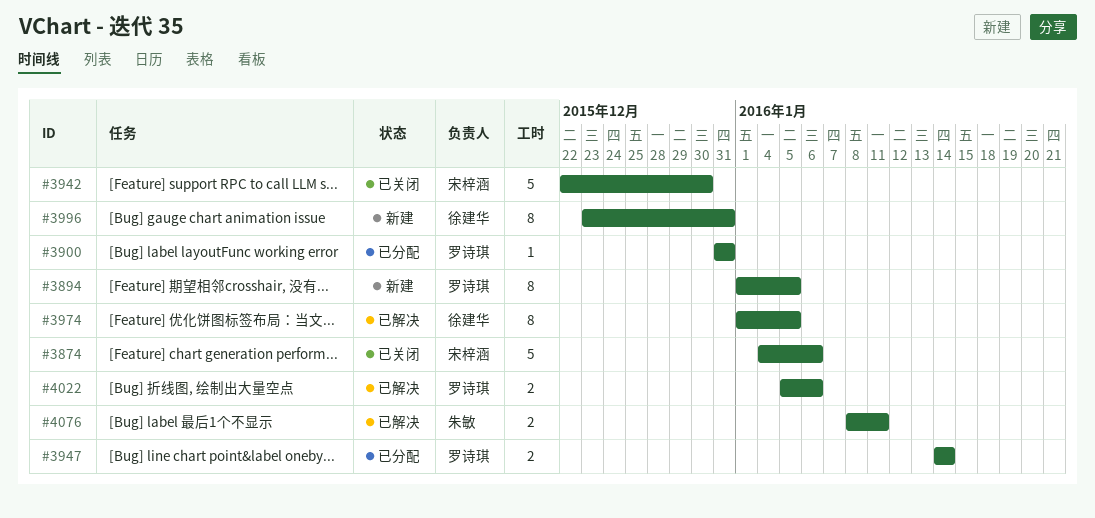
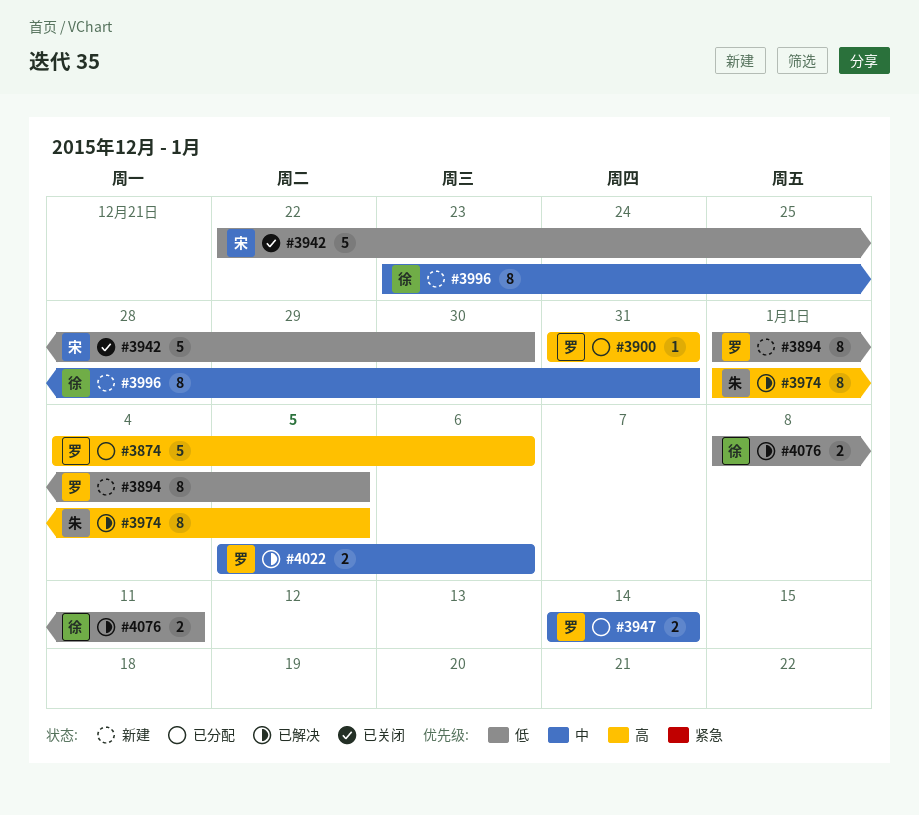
#3874, status: 已关闭 -> 已分配
#3874, owner: 宋梓涵 -> 罗诗琪
#3974, owner: 徐建华 -> 朱敏
#4076, owner: 朱敏 -> 徐建华

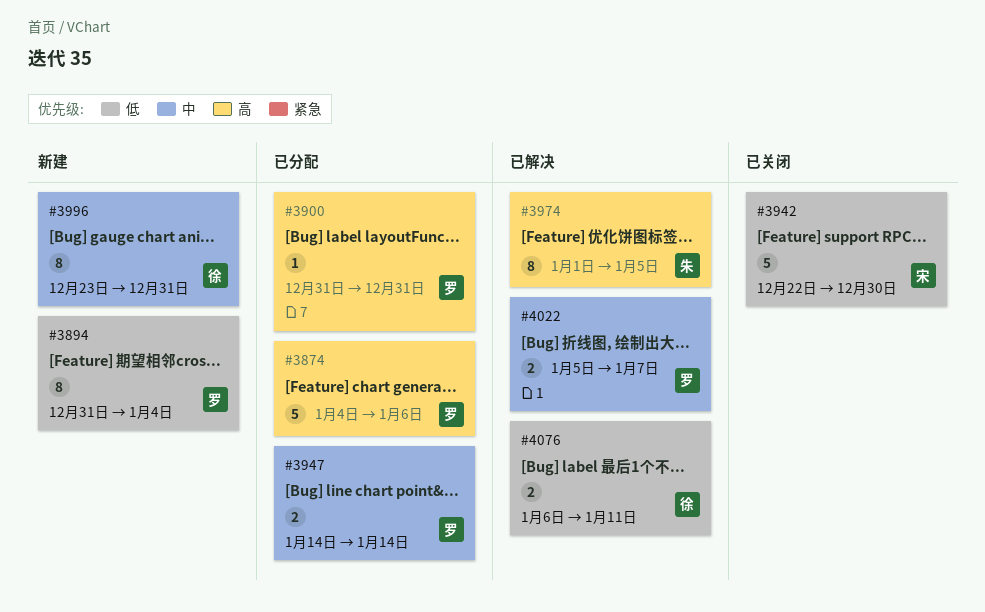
#3894, start: Jan 1 -> Dec 31
#3894, due: Jan 5 -> Jan 4
#4022, due: Jan 6 -> Jan 7
#4076, start: Jan 8 -> Jan 6

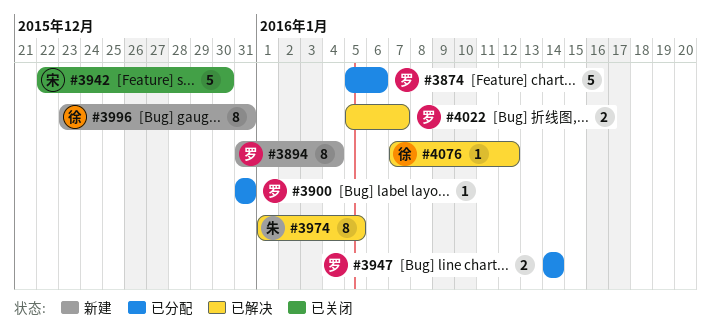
#3874, start: Jan 4 -> Jan 5
#4076, estimate: 2 -> 1
#4076, start: Jan 6 -> Jan 7
#4076, due: Jan 11 -> Jan 12

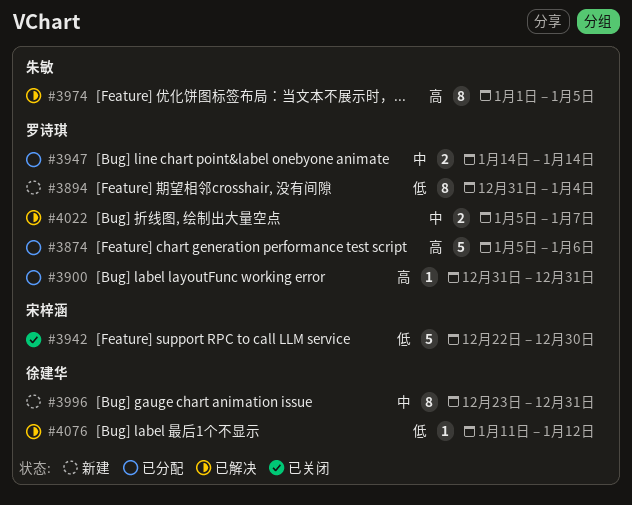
#4076, start: Jan 7 -> Jan 11

